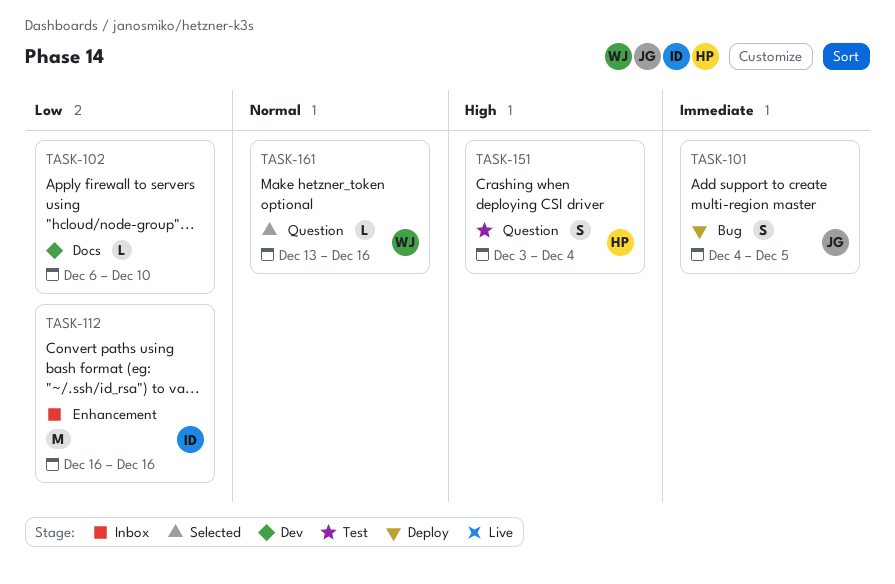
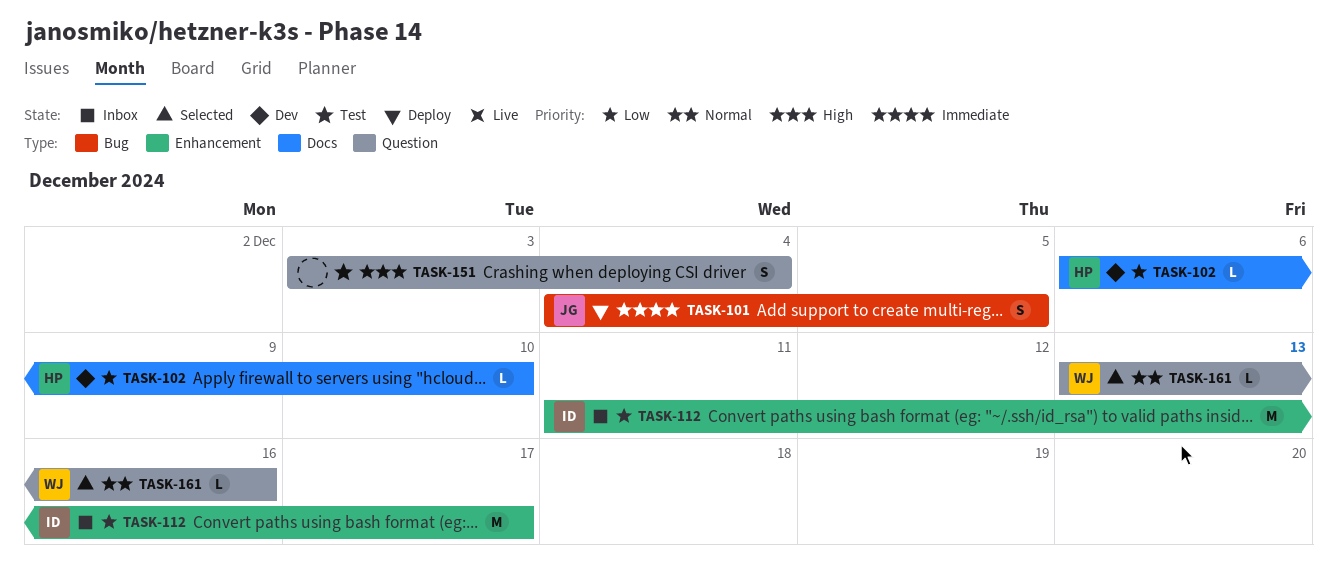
TASK-102, owner: none -> HP
TASK-112, start: Dec 16 -> Dec 11
TASK-112, due: Dec 16 -> Dec 17
TASK-151, owner: HP -> none

